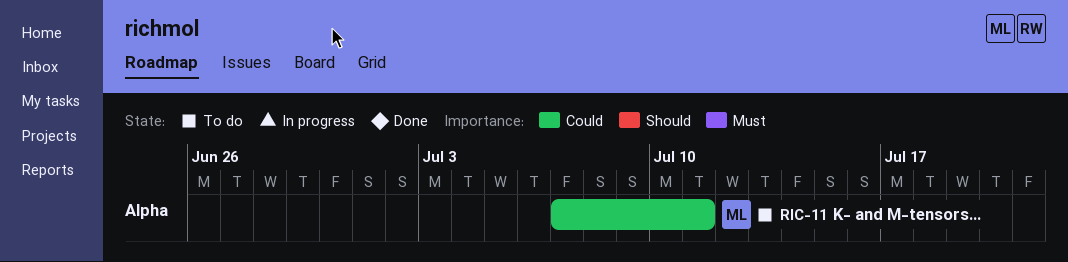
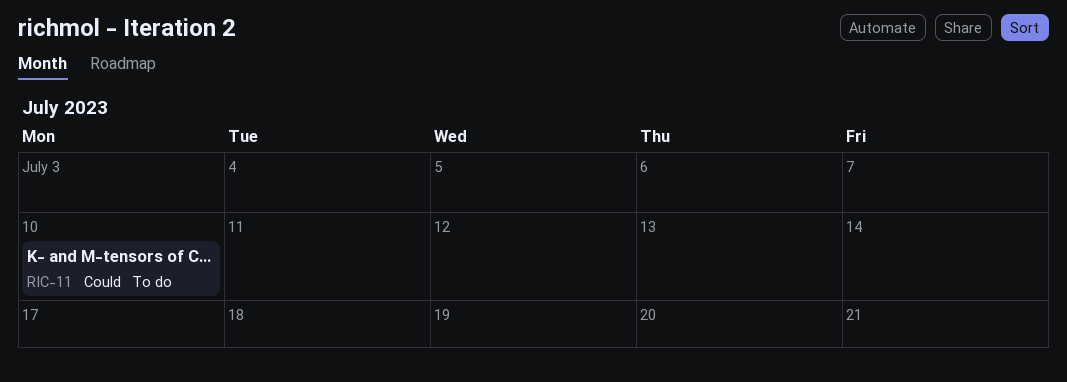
RIC-11, due: Jul 11 -> Jul 10

